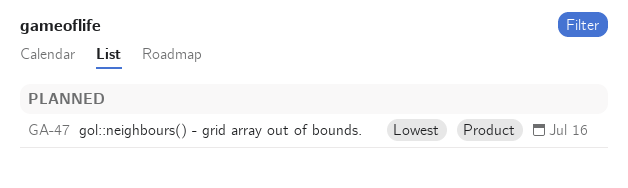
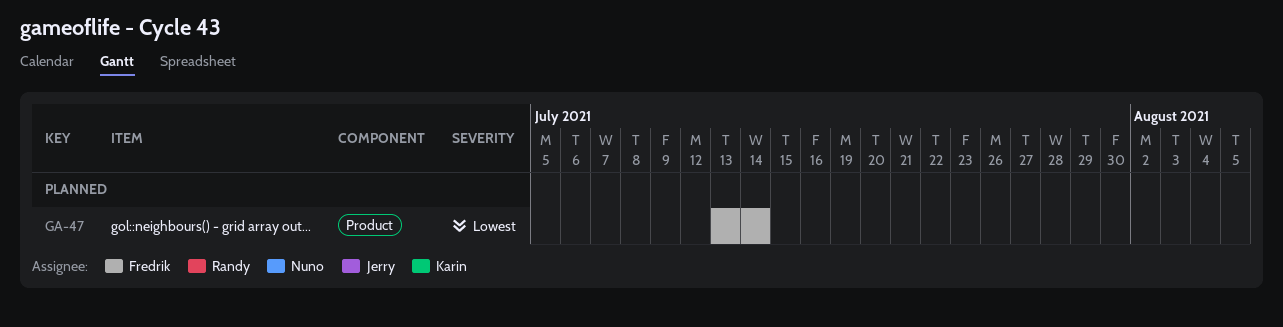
GA-47, due: Jul 16 -> Jul 14

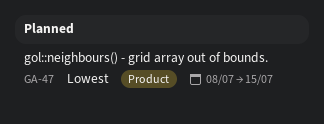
GA-47, start: Jul 13 -> Jul 8
GA-47, due: Jul 14 -> Jul 15

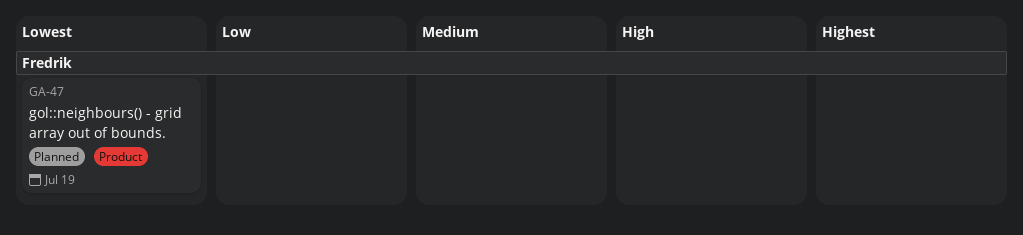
GA-47, due: Jul 15 -> Jul 19

